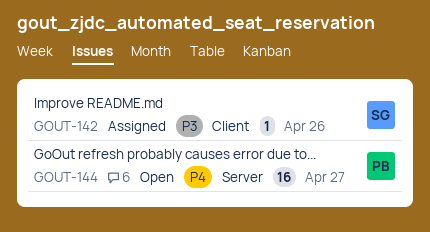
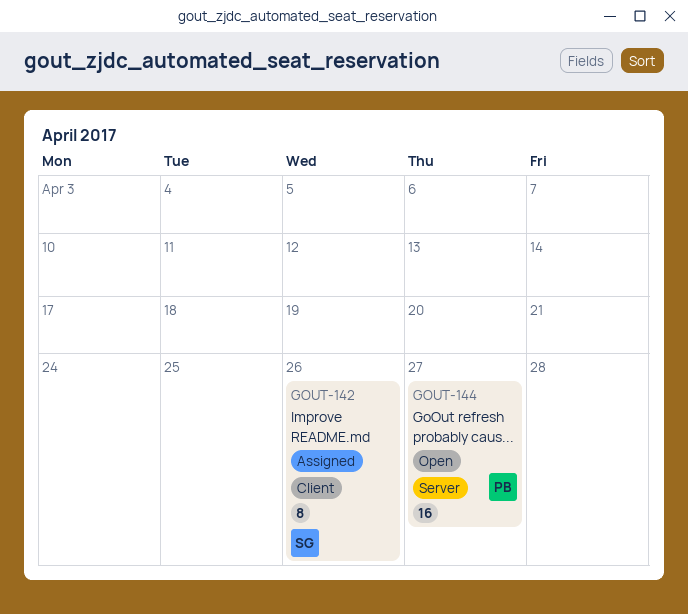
GOUT-142, estimate: 1 -> 8

